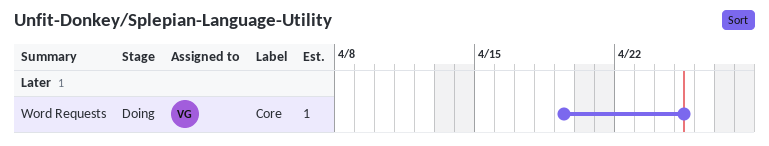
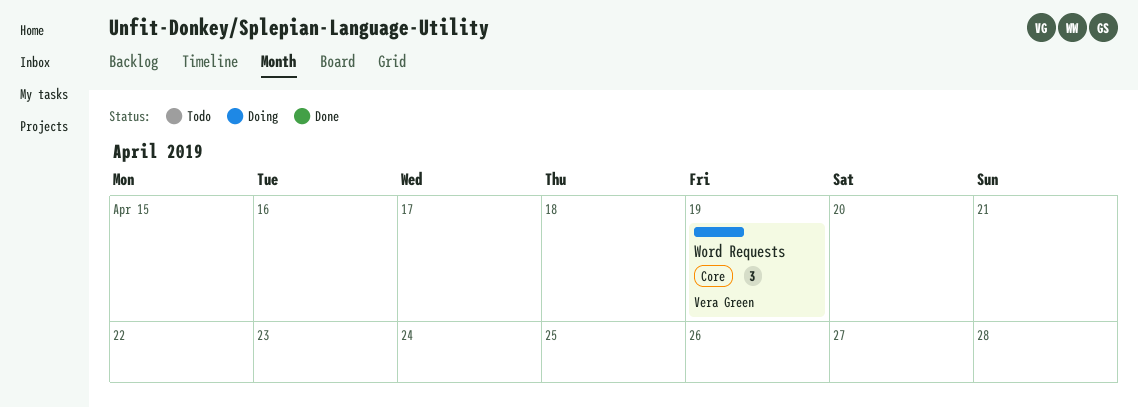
Word Requests, estimate: 1 -> 3
Word Requests, due: Apr 25 -> Apr 19

